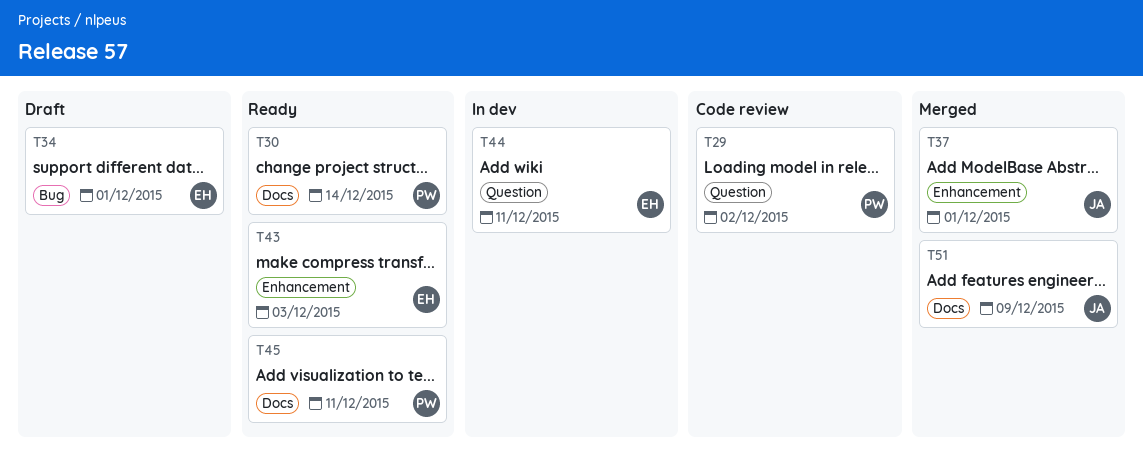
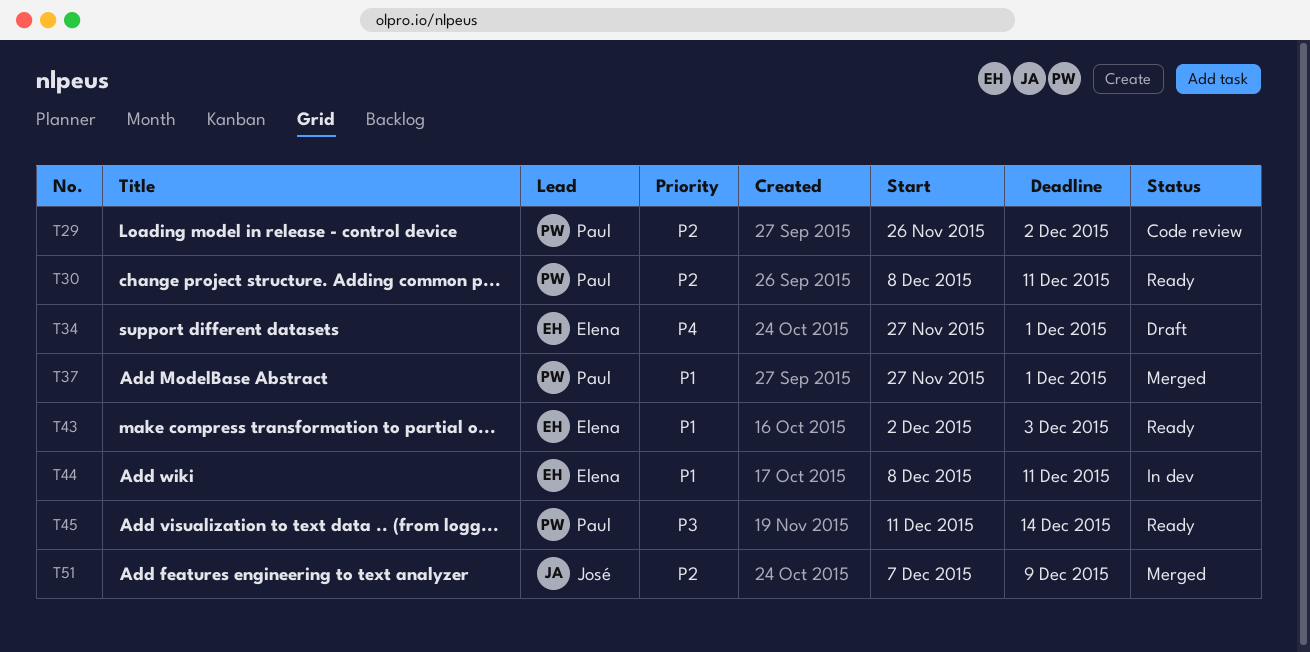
T30, due: Dec 14 -> Dec 11
T37, owner: José -> Paul
T45, due: Dec 11 -> Dec 14

